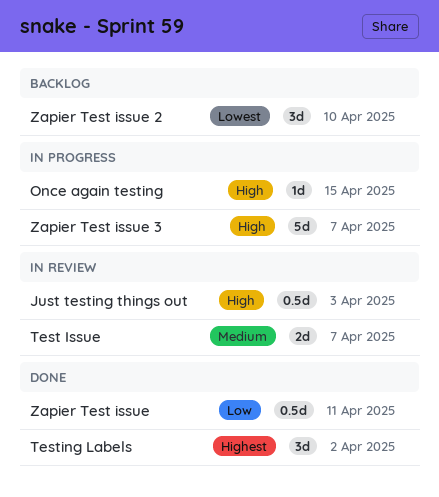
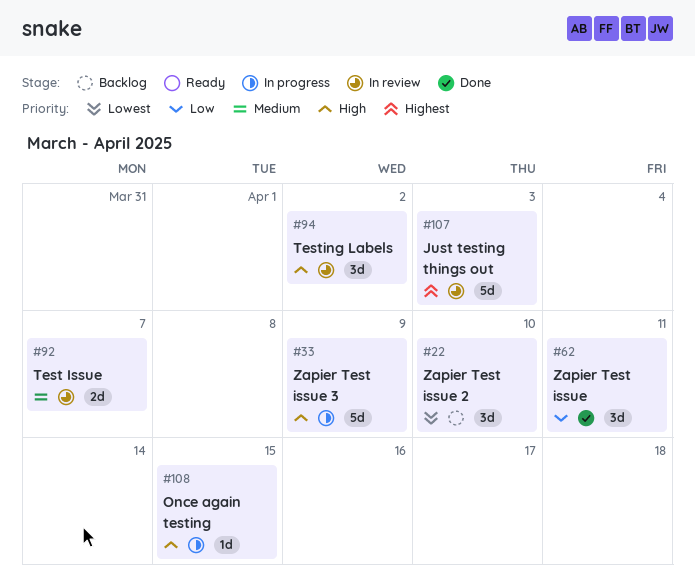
Just testing things out, priority: High -> Highest
Just testing things out, estimate: 0.5d -> 5d
Testing Labels, status: Done -> In review
Testing Labels, priority: Highest -> High
Zapier Test issue, estimate: 0.5d -> 3d
Zapier Test issue 3, due: Apr 7 -> Apr 9

